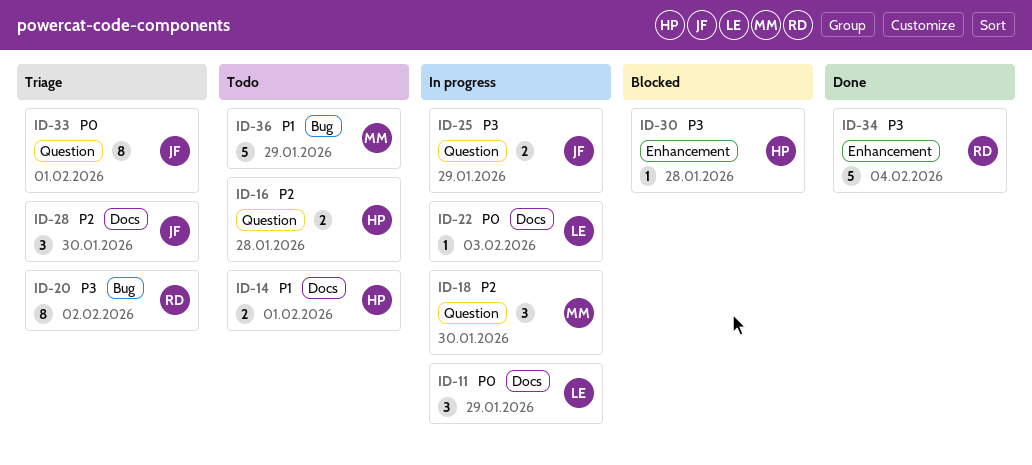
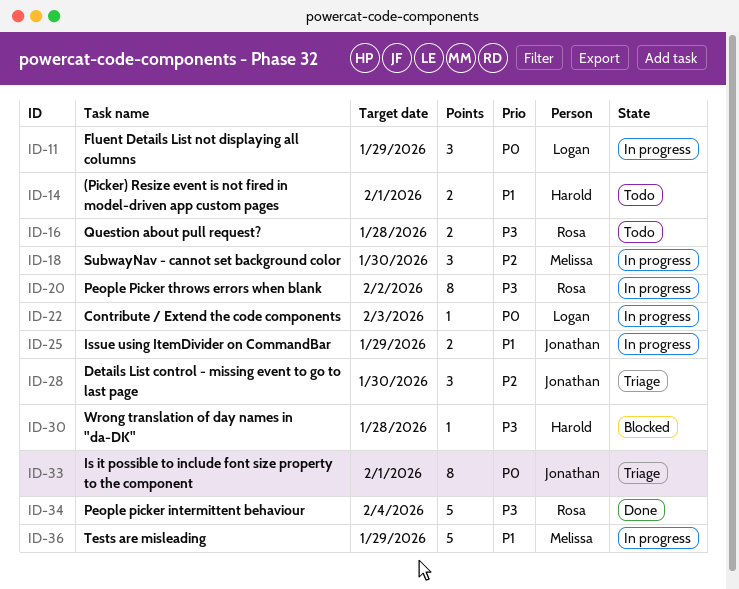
ID-16, owner: Harold -> Rosa
ID-16, priority: P2 -> P3
ID-20, status: Triage -> In progress
ID-25, priority: P3 -> P1
ID-36, status: Todo -> In progress

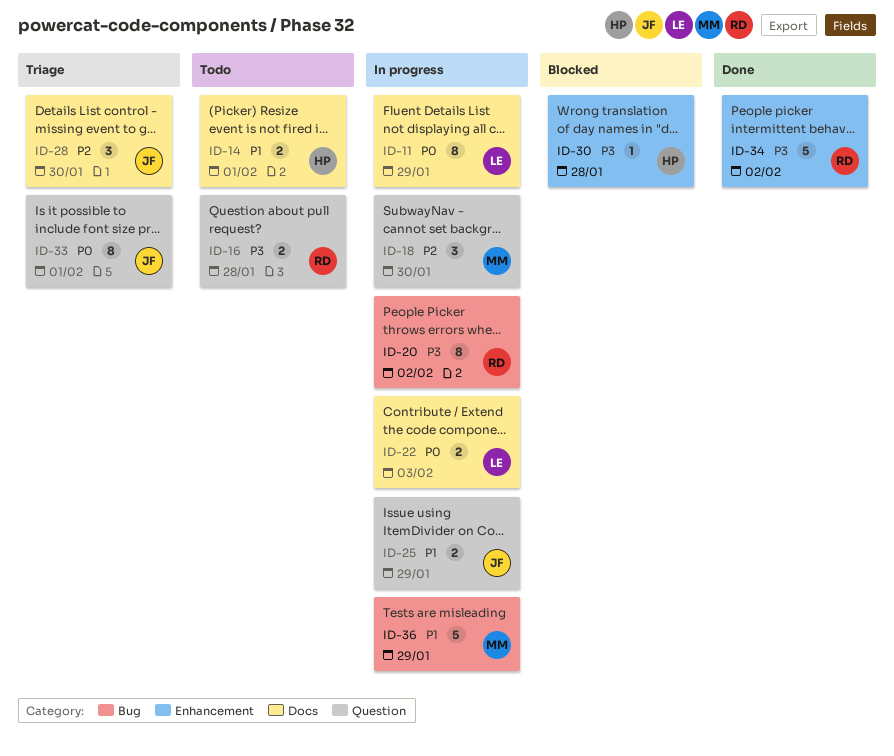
ID-11, estimate: 3 -> 8
ID-22, estimate: 1 -> 2
ID-34, due: Feb 4 -> Feb 2

